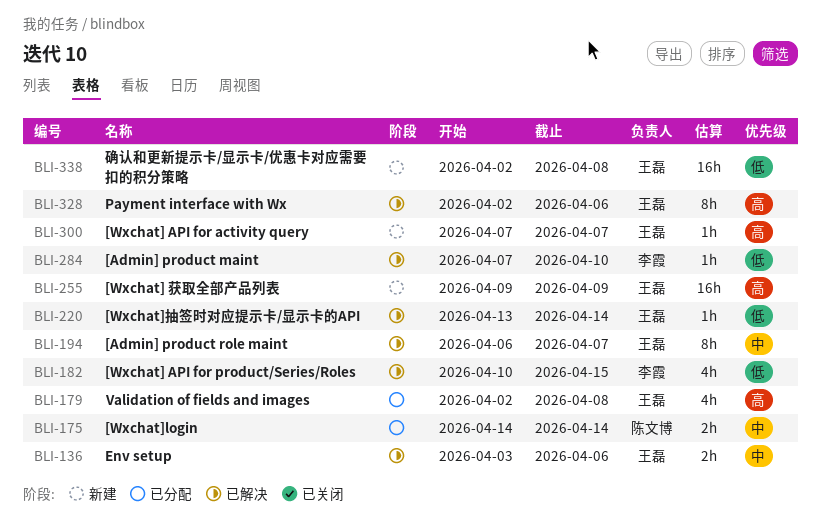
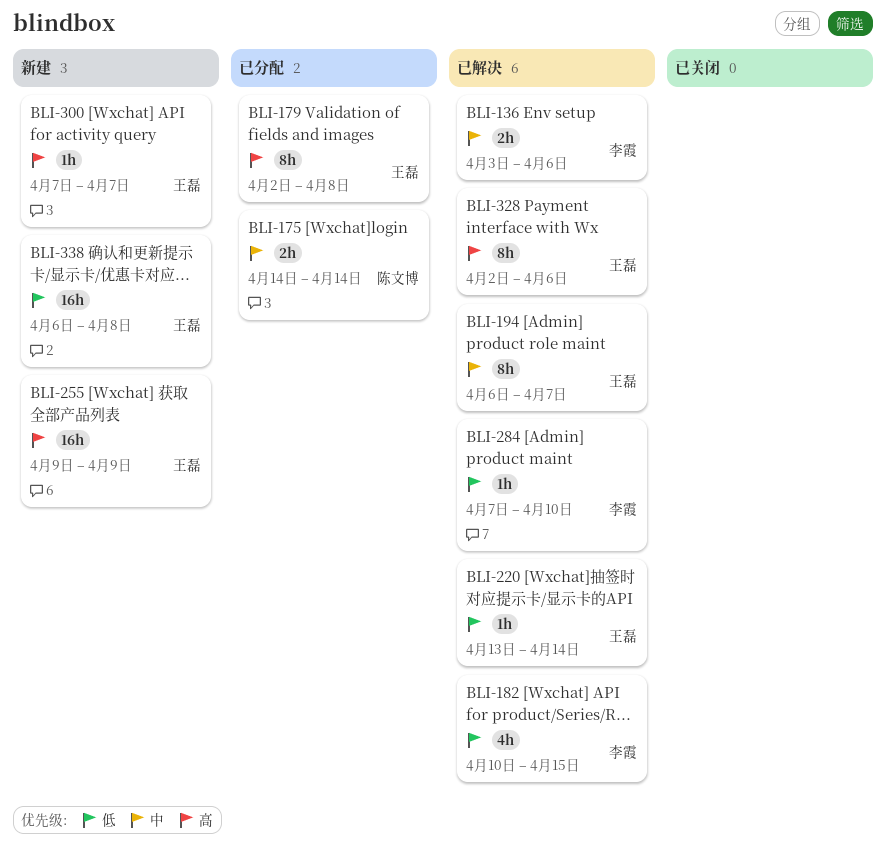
BLI-136, owner: 王磊 -> 李霞
BLI-179, estimate: 4h -> 8h
BLI-338, start: Apr 2 -> Apr 6

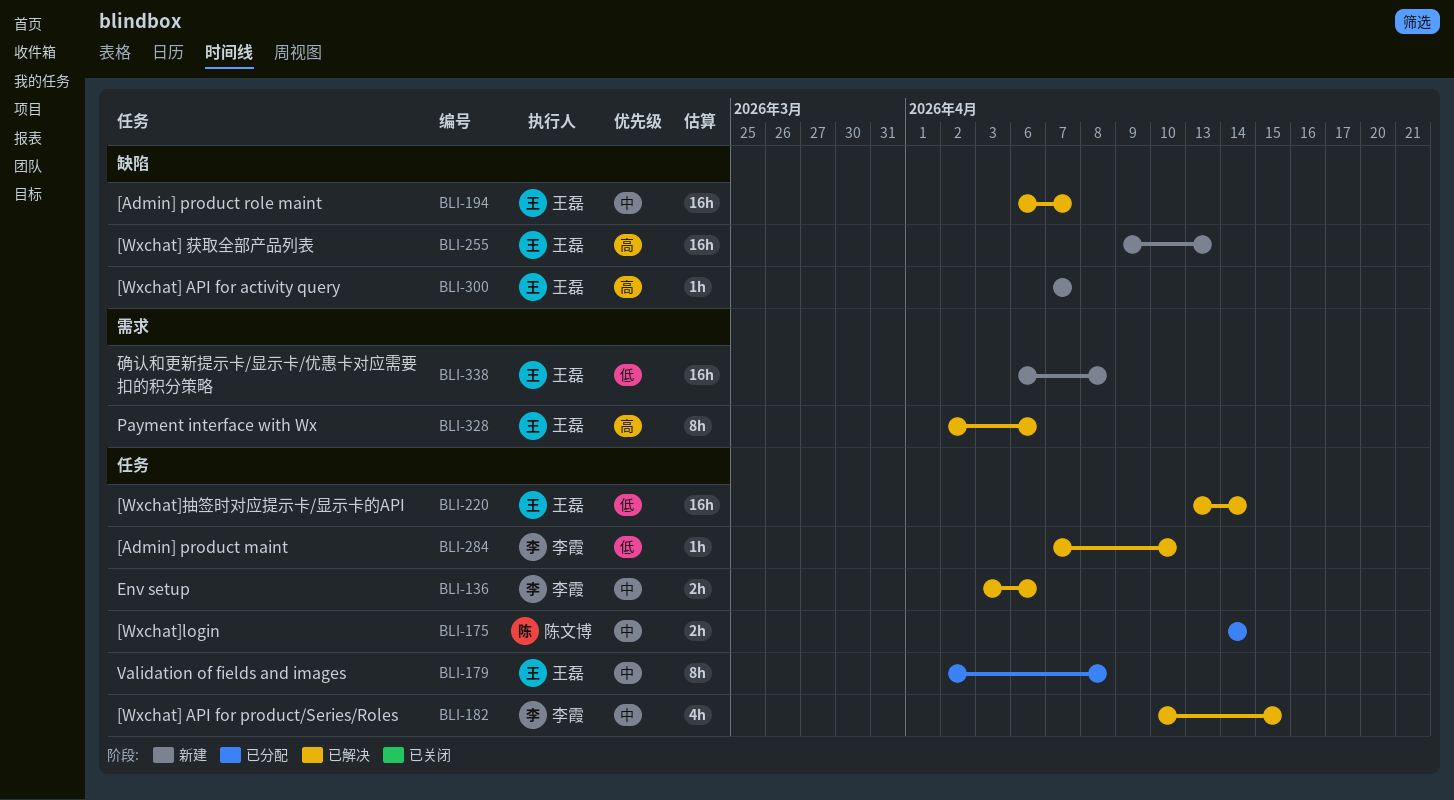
BLI-179, priority: 高 -> 中
BLI-182, priority: 低 -> 中
BLI-194, estimate: 8h -> 16h
BLI-220, estimate: 1h -> 16h
BLI-255, due: Apr 9 -> Apr 13

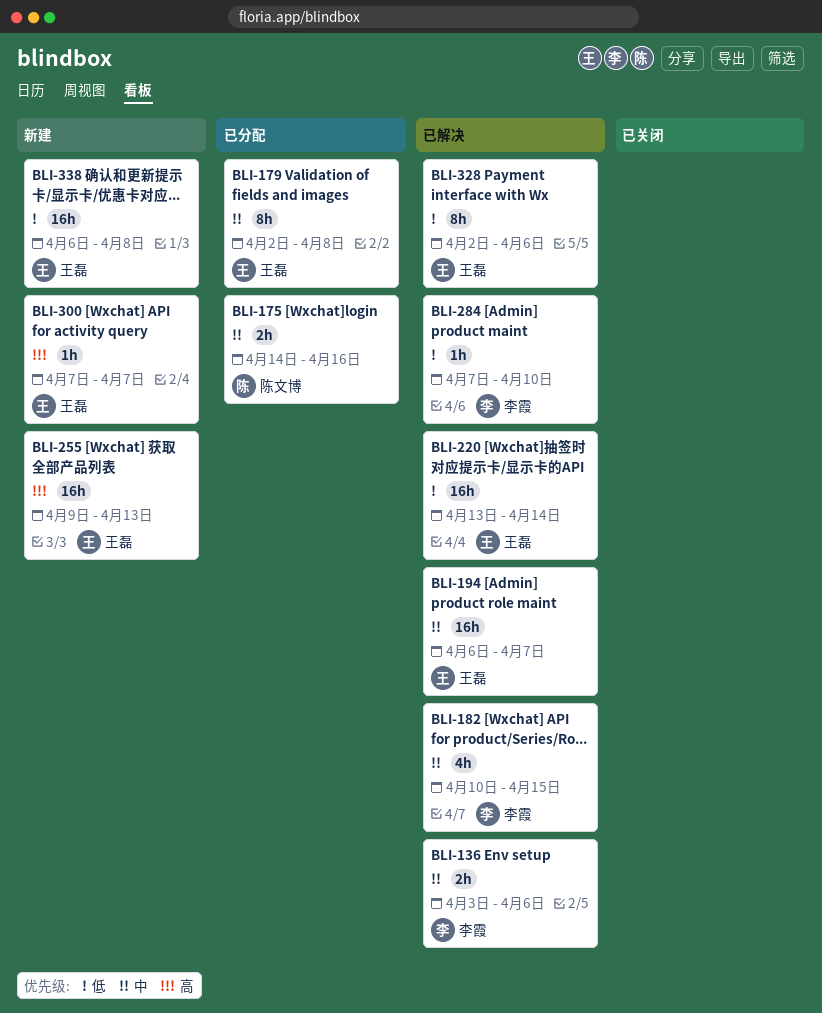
BLI-175, due: Apr 14 -> Apr 16
BLI-328, priority: 高 -> 低

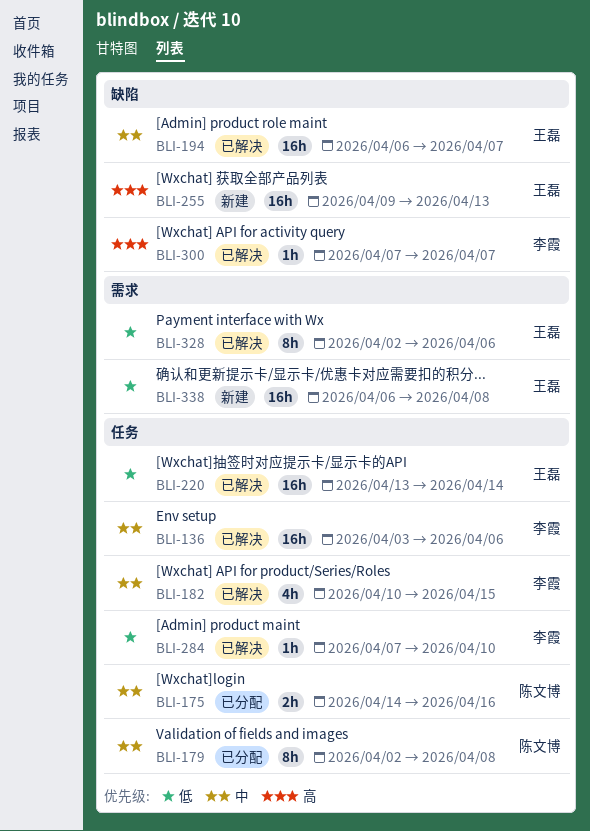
BLI-136, estimate: 2h -> 16h
BLI-179, owner: 王磊 -> 陈文博
BLI-300, status: 新建 -> 已解决
BLI-300, owner: 王磊 -> 李霞

